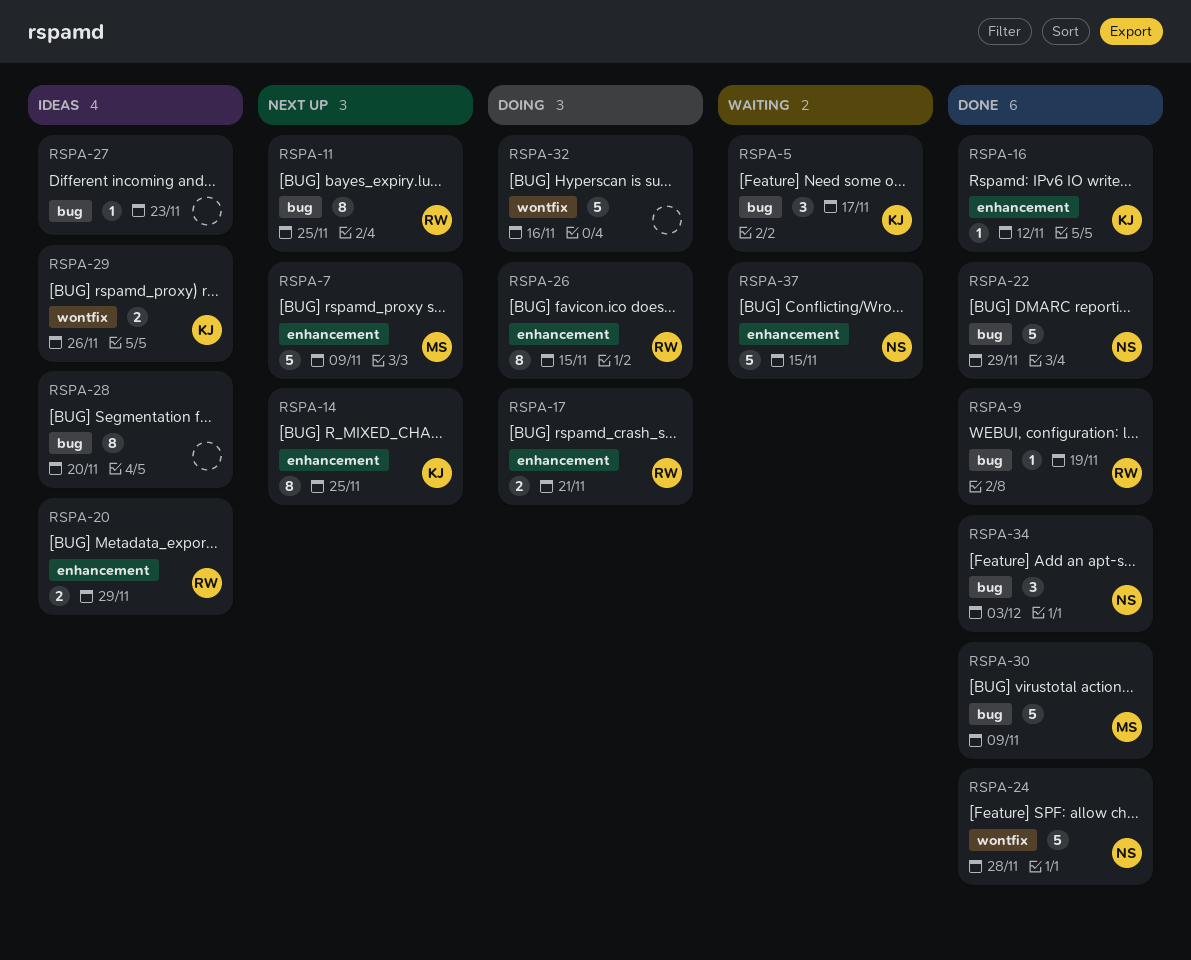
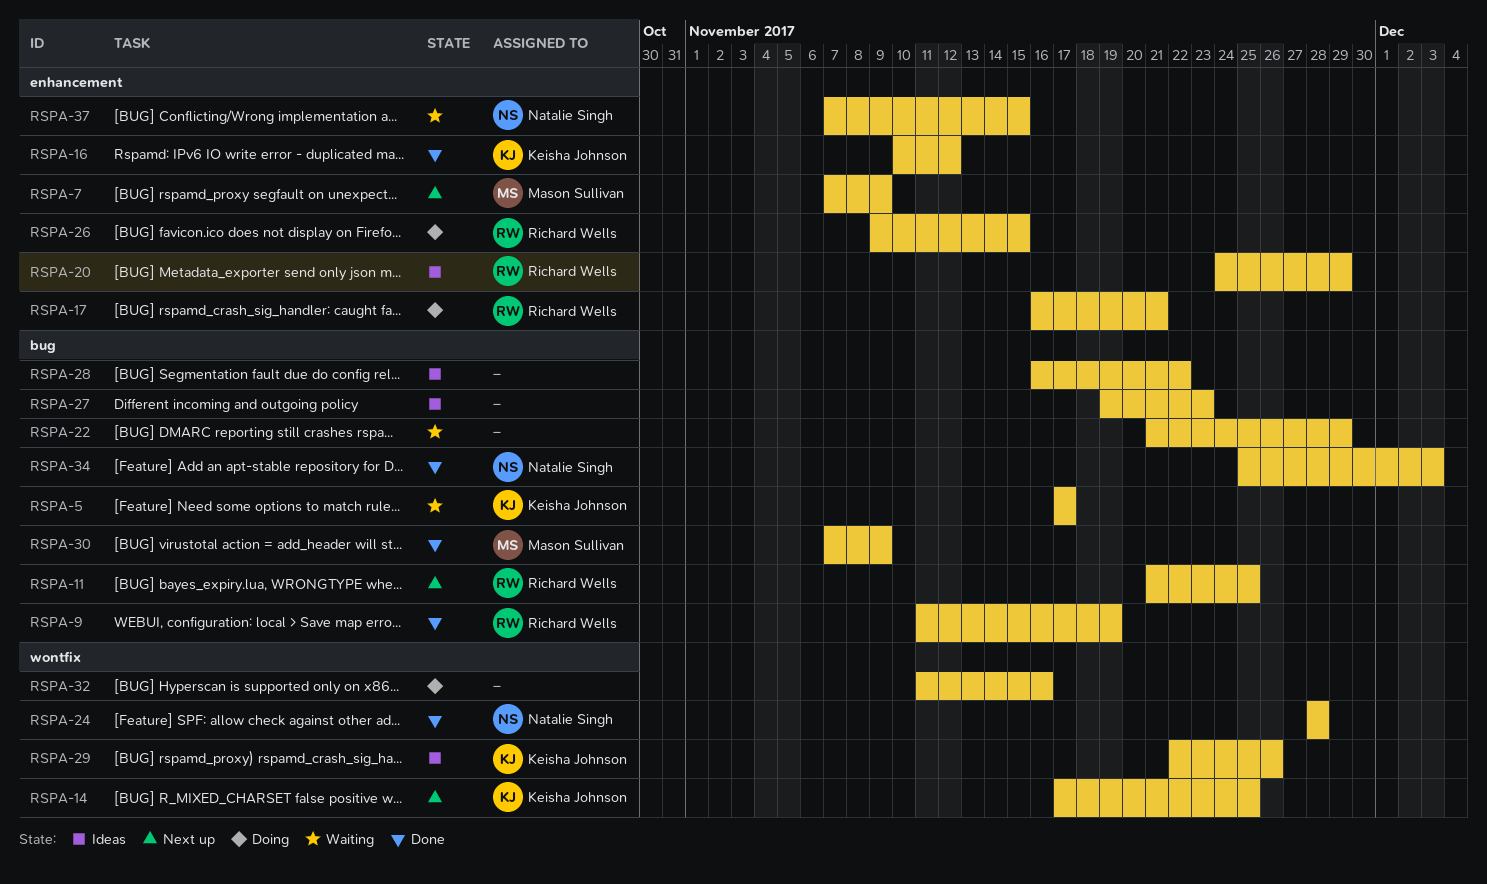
RSPA-14, label: enhancement -> wontfix
RSPA-22, status: Done -> Waiting
RSPA-22, owner: Natalie Singh -> none
RSPA-28, due: Nov 20 -> Nov 22

